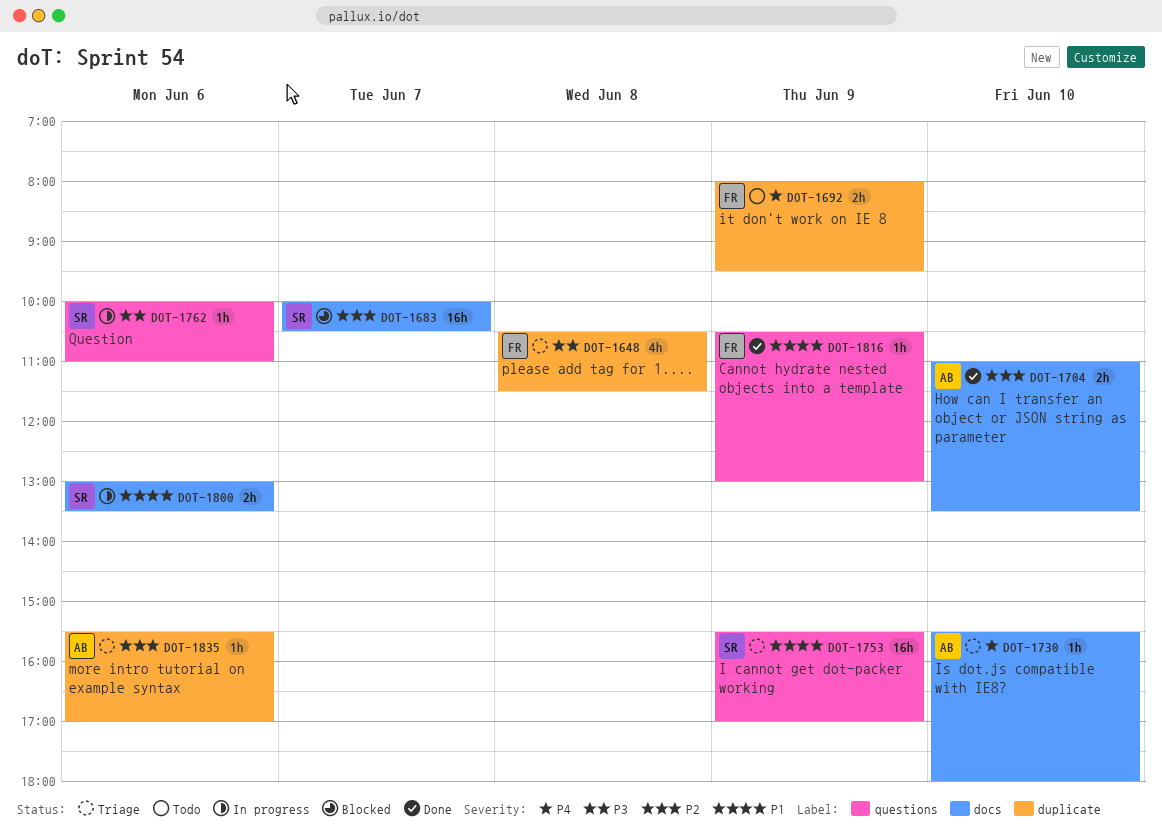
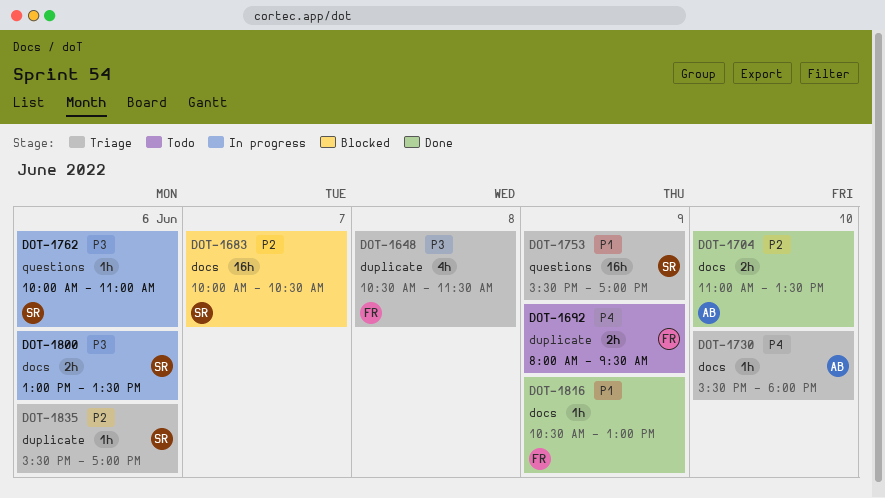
DOT-1800, priority: P1 -> P3
DOT-1816, label: questions -> docs
DOT-1835, owner: AB -> SR

